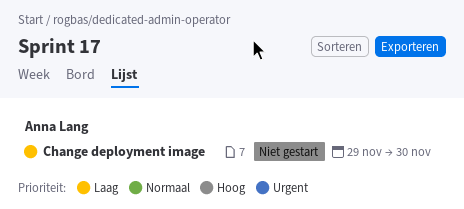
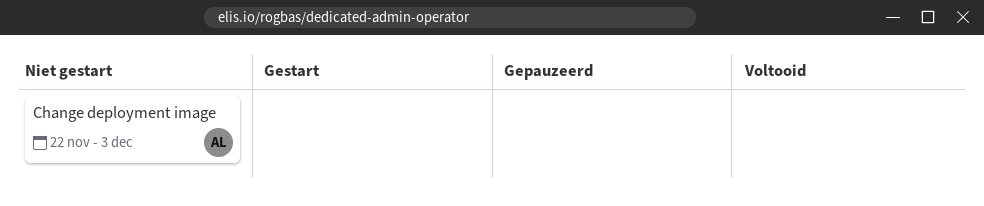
Change deployment image, start: Nov 29 -> Nov 22
Change deployment image, due: Nov 30 -> Dec 3

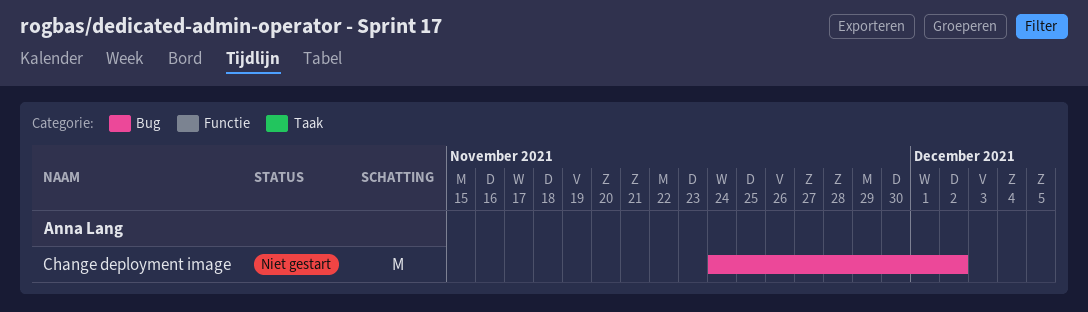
Change deployment image, start: Nov 22 -> Nov 24
Change deployment image, due: Dec 3 -> Dec 2

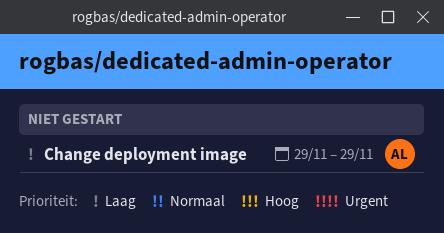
Change deployment image, start: Nov 24 -> Nov 29
Change deployment image, due: Dec 2 -> Nov 29

